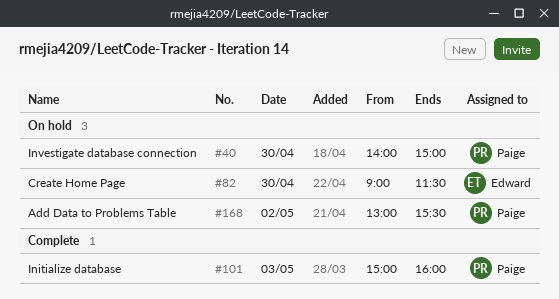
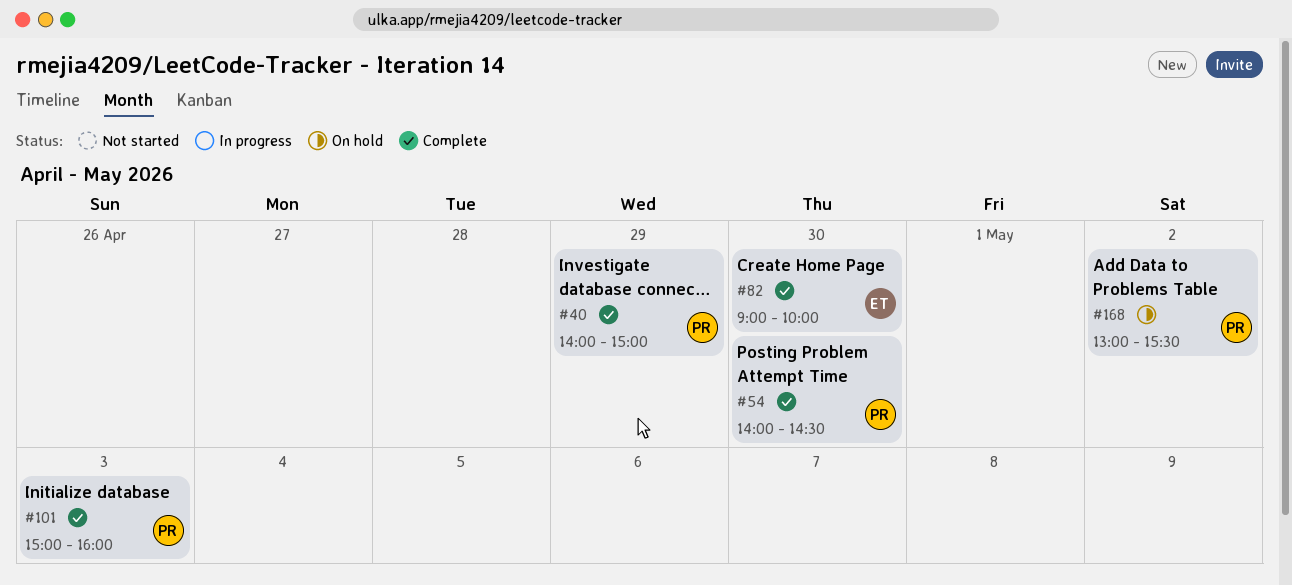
#40, status: On hold -> Complete
#40, day: Apr 30 -> Apr 29
#54: none -> present
#82, status: On hold -> Complete
#82, ends: 11:30 -> 10:00

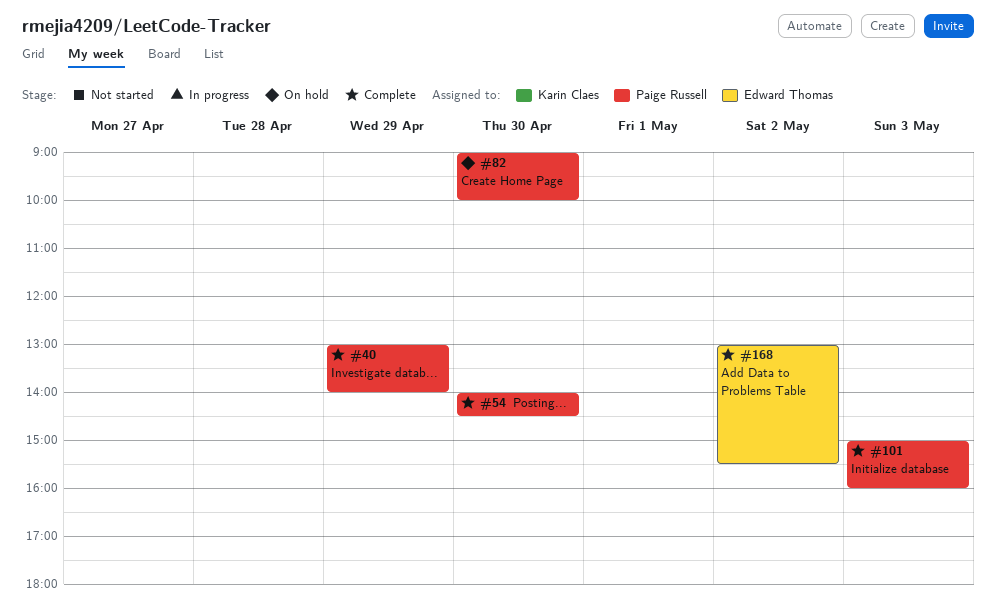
#40, begins: 14:00 -> 13:00
#40, ends: 15:00 -> 14:00
#82, status: Complete -> On hold
#82, owner: Edward Thomas -> Paige Russell
#168, status: On hold -> Complete
#168, owner: Paige Russell -> Edward Thomas

